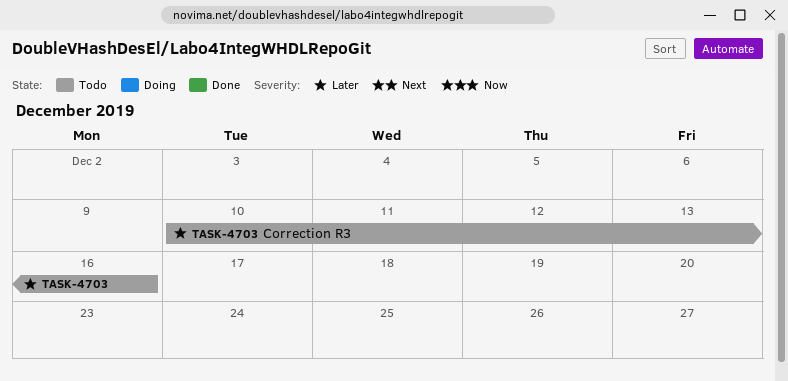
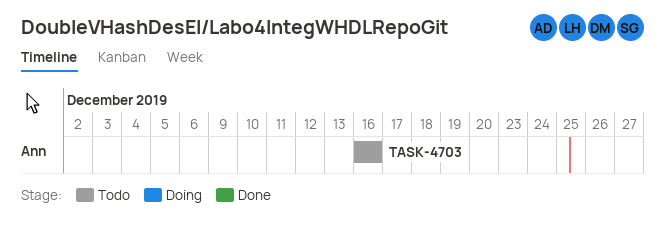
TASK-4703, start: Dec 10 -> Dec 16

